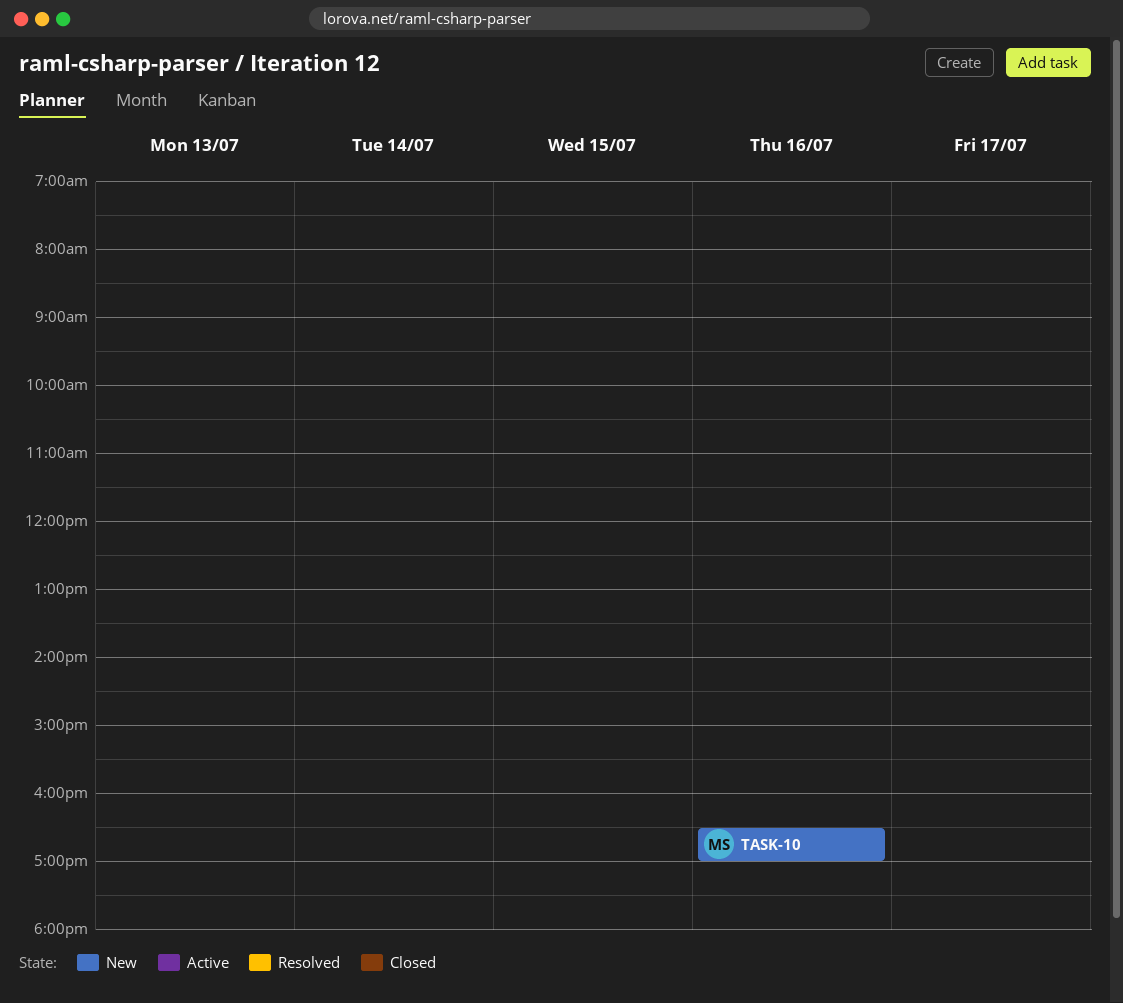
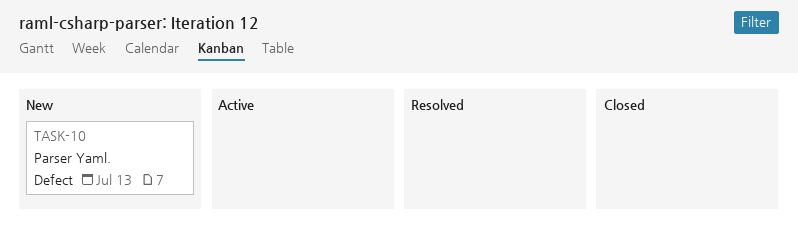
TASK-10, day: Jul 16 -> Jul 13

